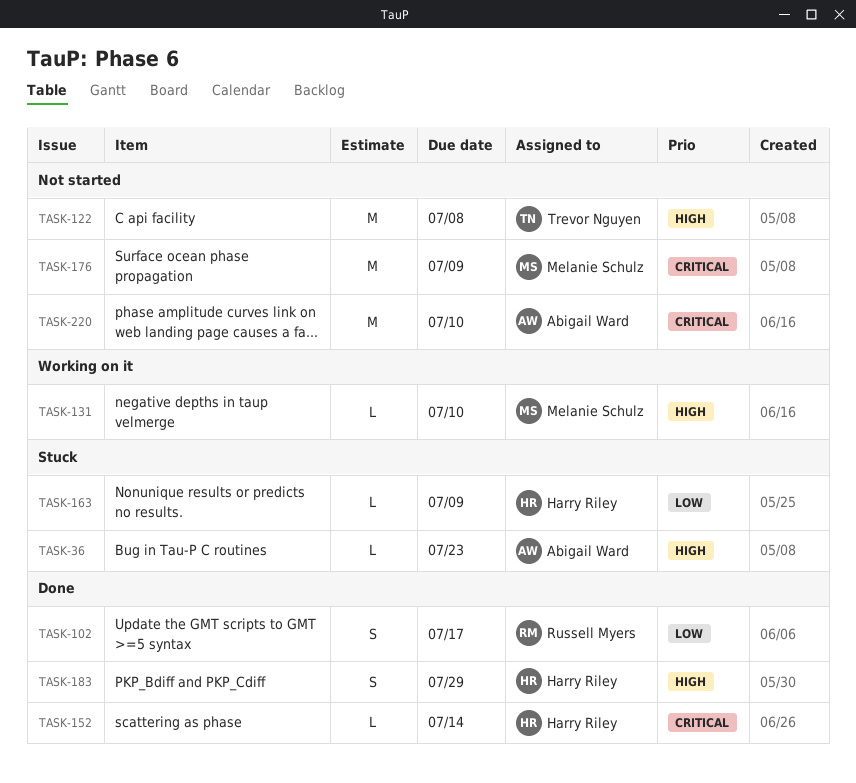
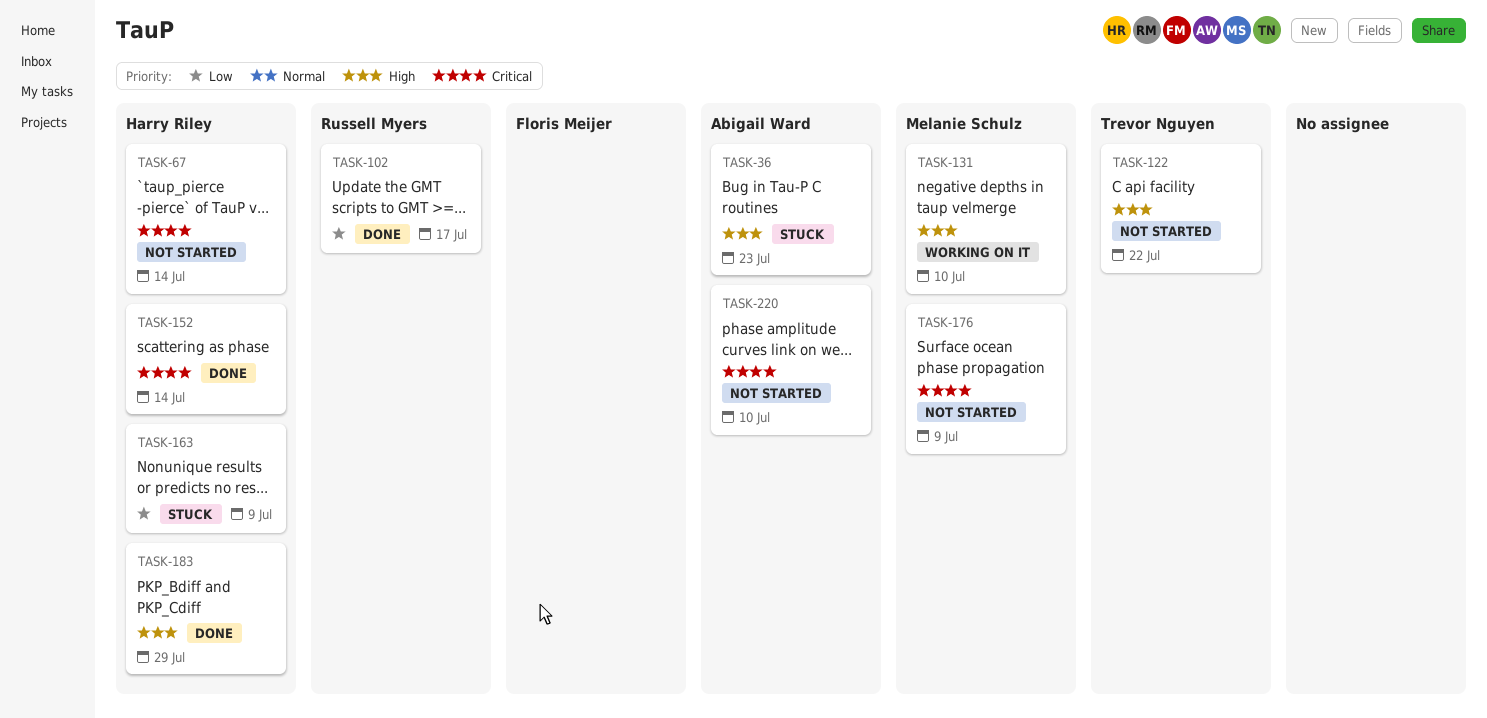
TASK-67: none -> present
TASK-122, due: Jul 8 -> Jul 22

